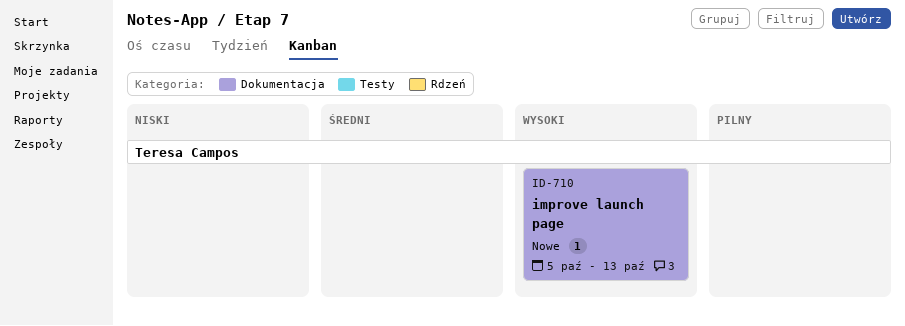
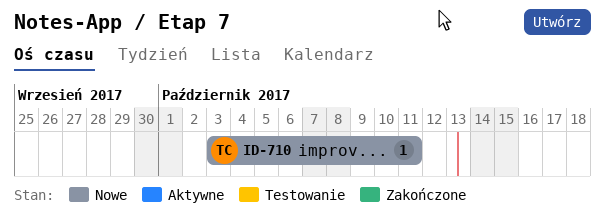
ID-710, start: Oct 5 -> Oct 3
ID-710, due: Oct 13 -> Oct 11

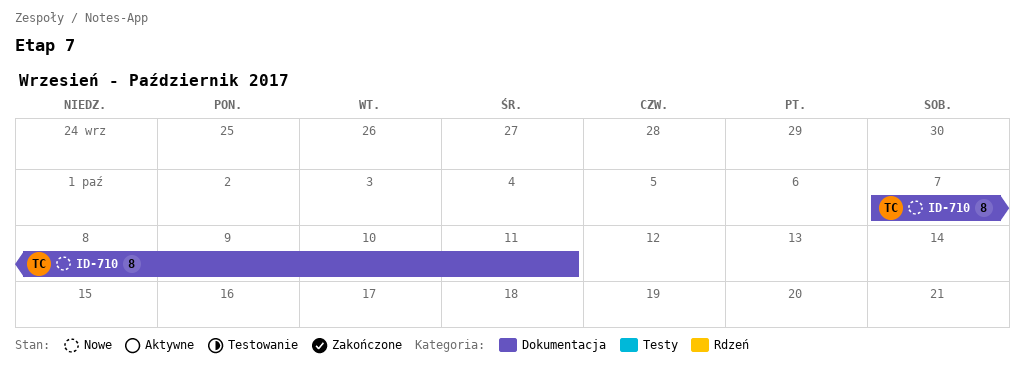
ID-710, estimate: 1 -> 8
ID-710, start: Oct 3 -> Oct 7

